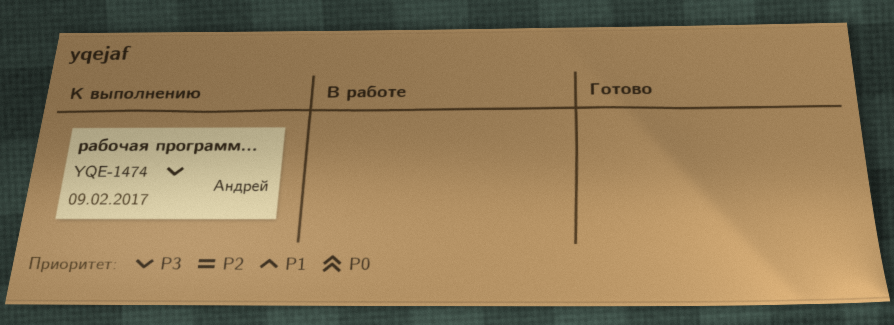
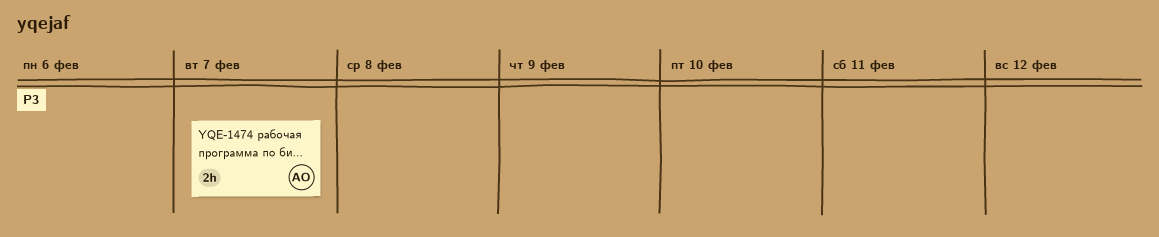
YQE-1474, due: Feb 9 -> Feb 7

